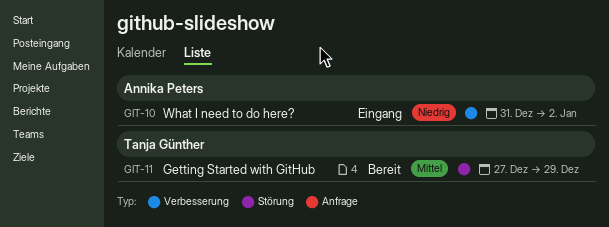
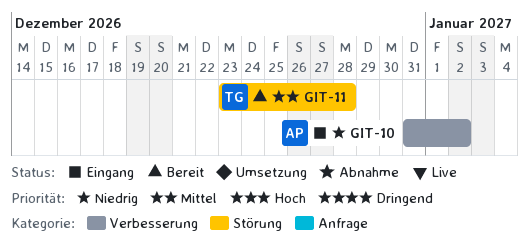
GIT-11, start: Dec 27 -> Dec 23
GIT-11, due: Dec 29 -> Dec 28

